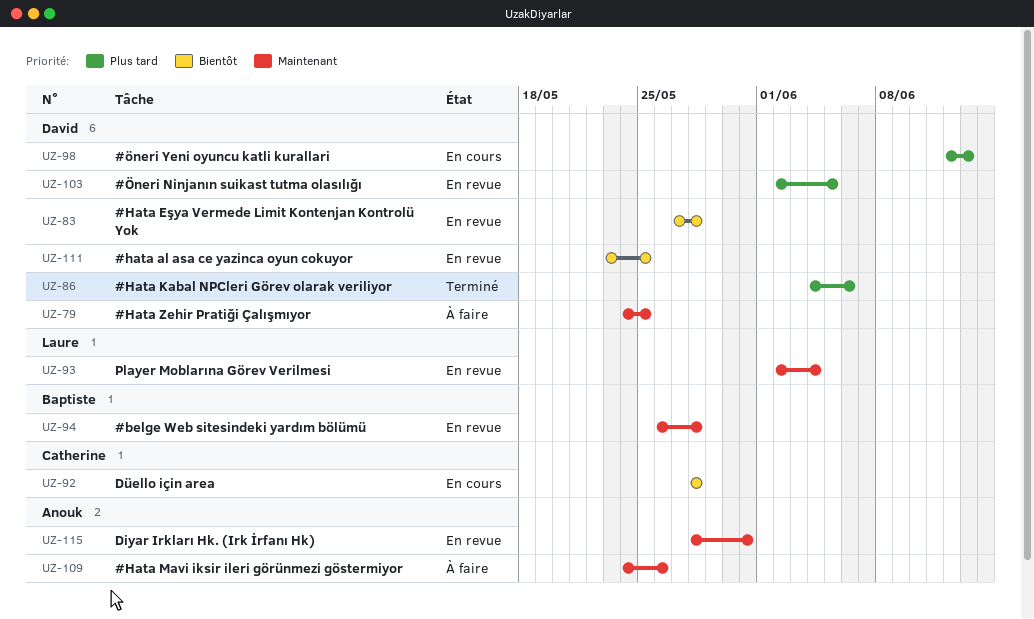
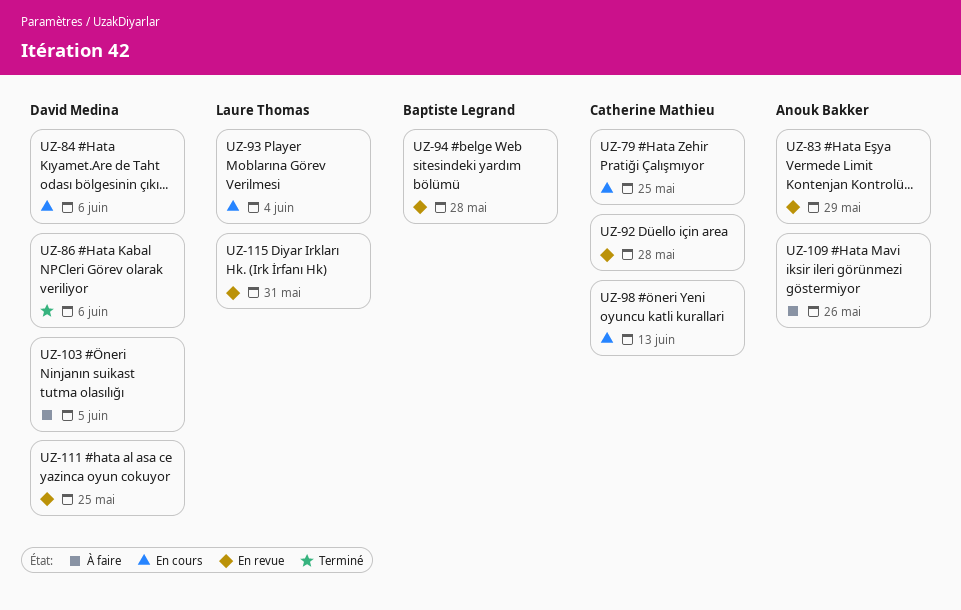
UZ-79, status: À faire -> En cours
UZ-79, owner: David Medina -> Catherine Mathieu
UZ-83, owner: David Medina -> Anouk Bakker
UZ-83, due: May 28 -> May 29
UZ-84: none -> present
UZ-92, status: En cours -> En revue
UZ-93, status: En revue -> En cours
UZ-98, owner: David Medina -> Catherine Mathieu
UZ-103, status: En revue -> À faire
UZ-115, owner: Anouk Bakker -> Laure Thomas

